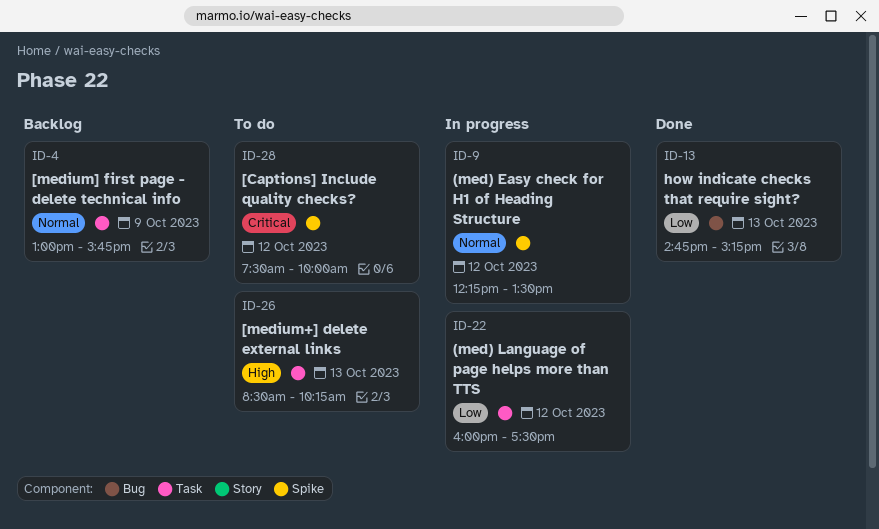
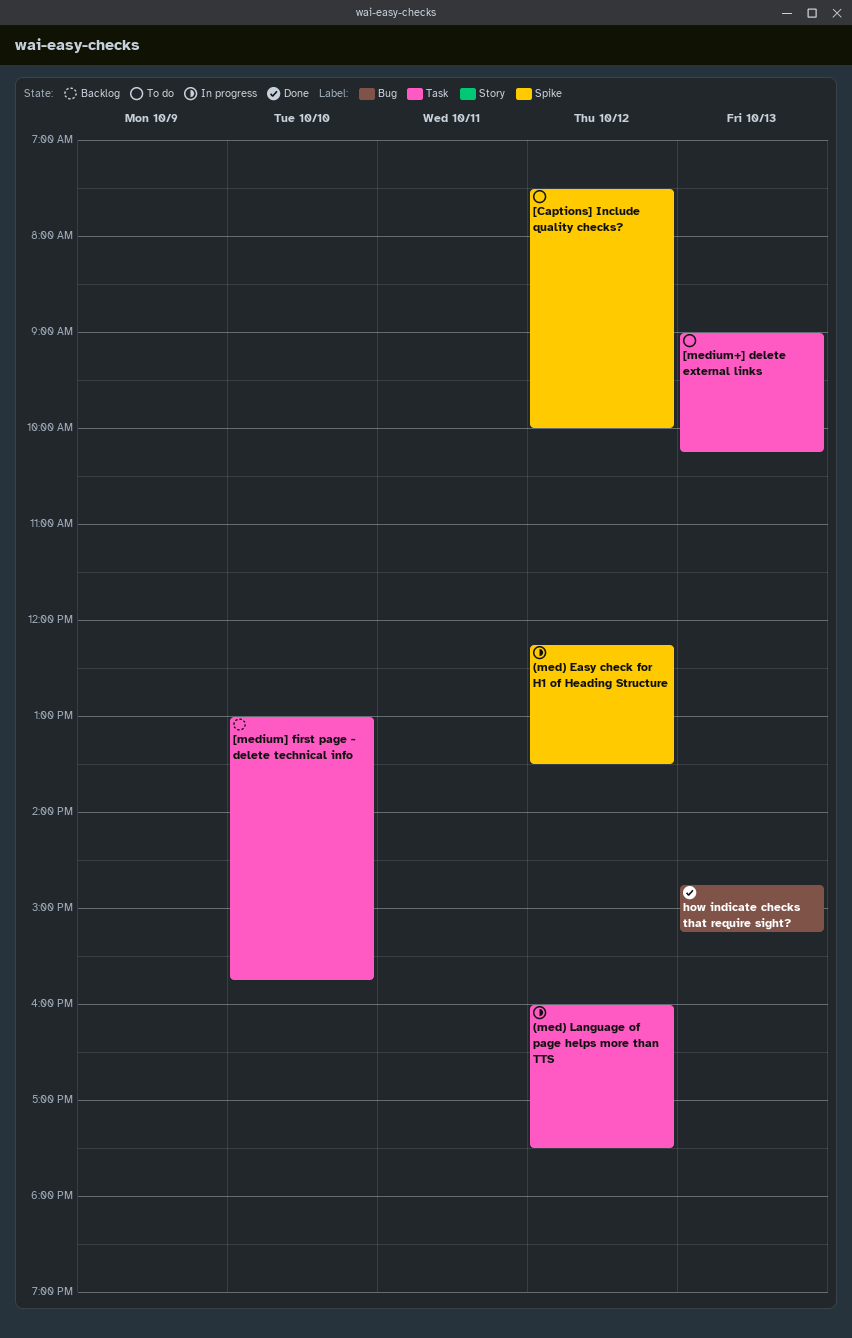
[medium+] delete external links, begins: 08:30 -> 09:00
[medium] first page - delete technical info, day: Oct 9 -> Oct 10

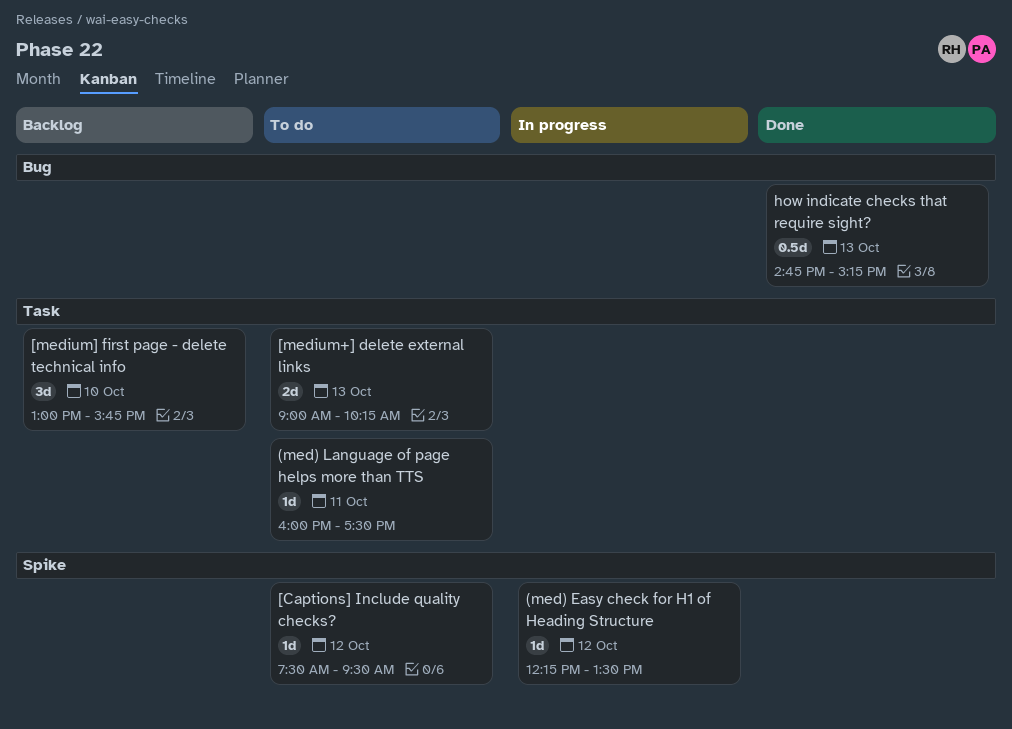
(med) Language of page helps more than TTS, status: In progress -> To do
(med) Language of page helps more than TTS, day: Oct 12 -> Oct 11
[Captions] Include quality checks?, ends: 10:00 -> 09:30

